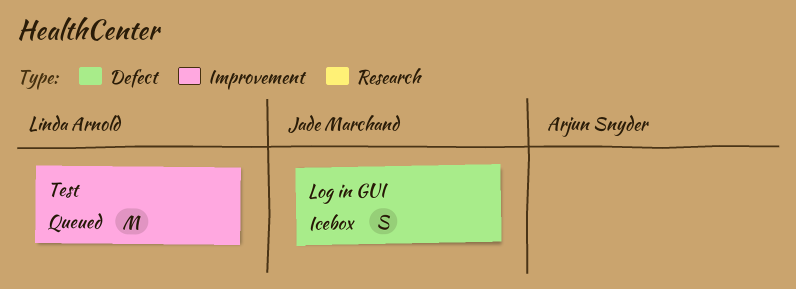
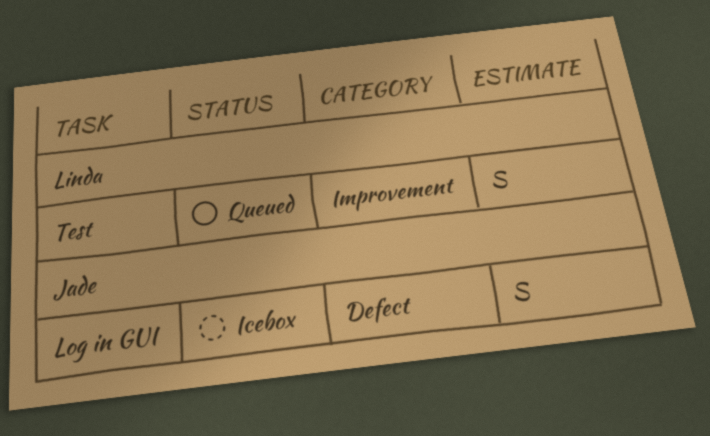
Test, estimate: M -> S

